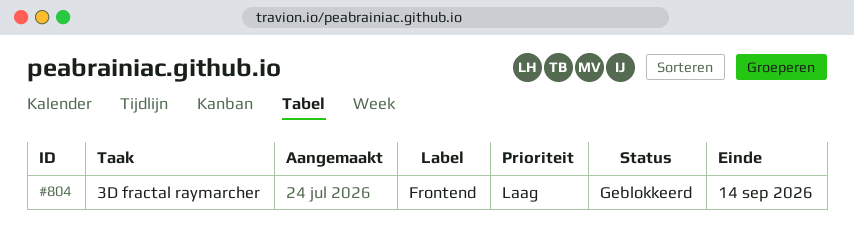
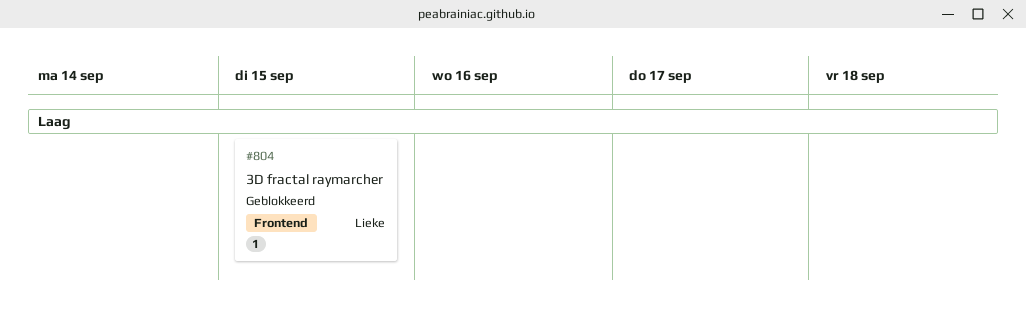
#804, due: Sep 14 -> Sep 15

